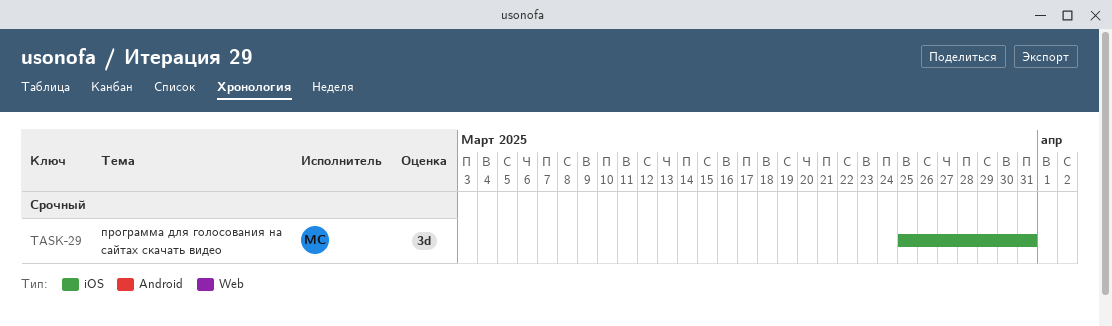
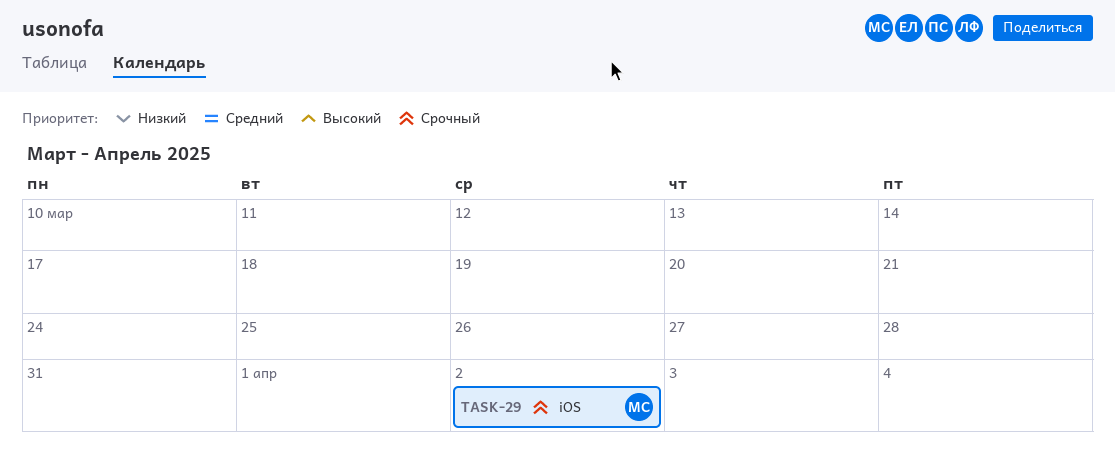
TASK-29, due: Mar 31 -> Apr 2

